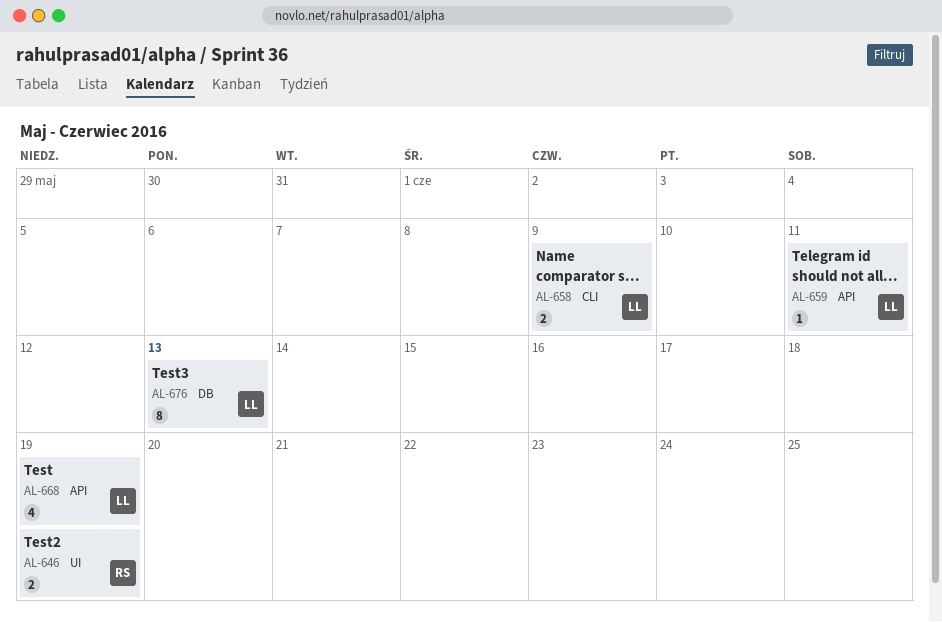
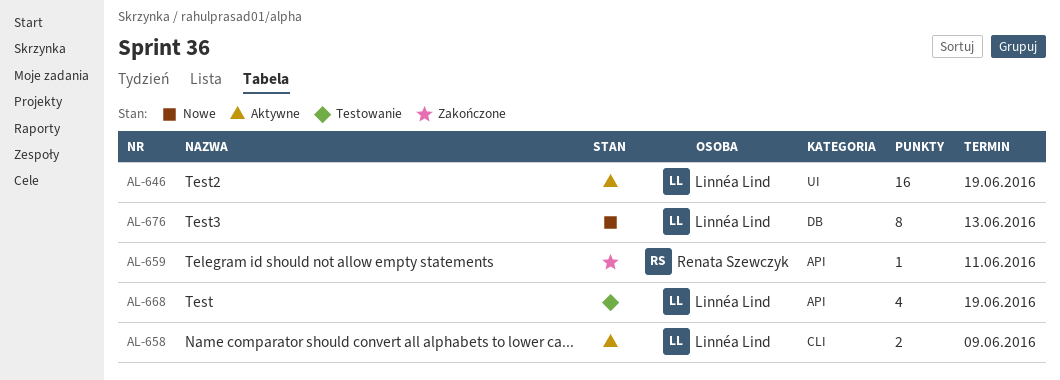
AL-646, owner: Renata Szewczyk -> Linnéa Lind
AL-646, estimate: 2 -> 16
AL-659, owner: Linnéa Lind -> Renata Szewczyk

